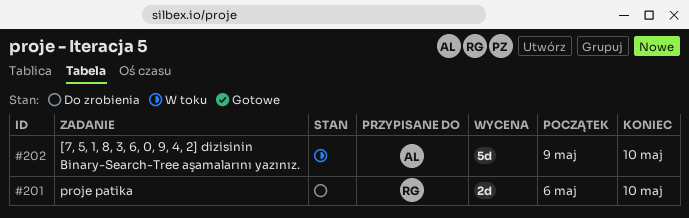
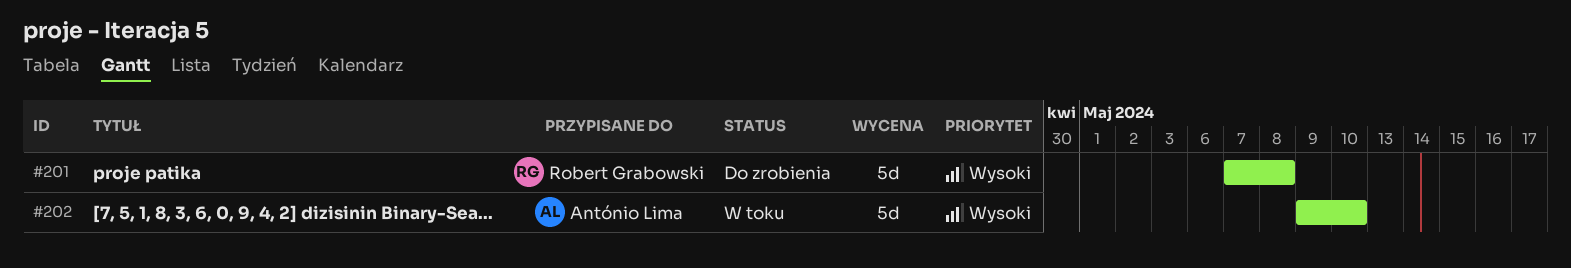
#201, estimate: 2d -> 5d
#201, start: May 6 -> May 7
#201, due: May 10 -> May 8

